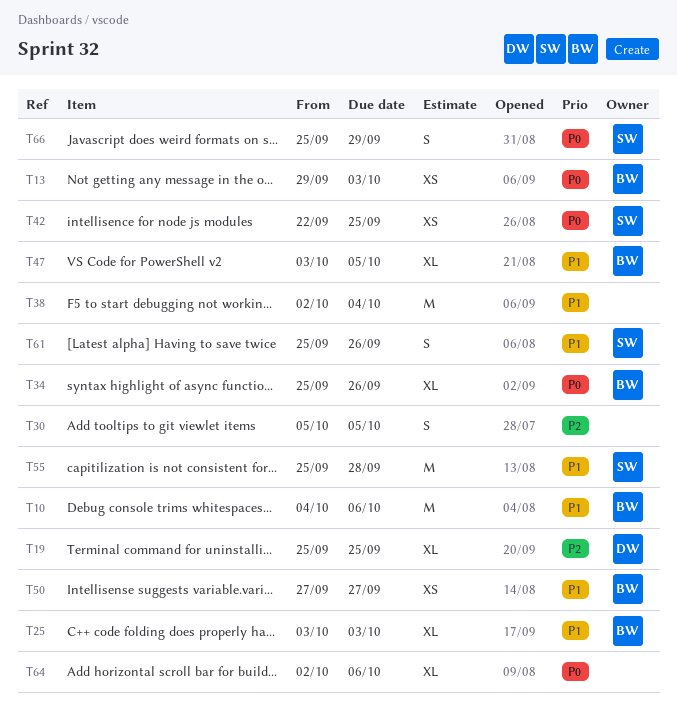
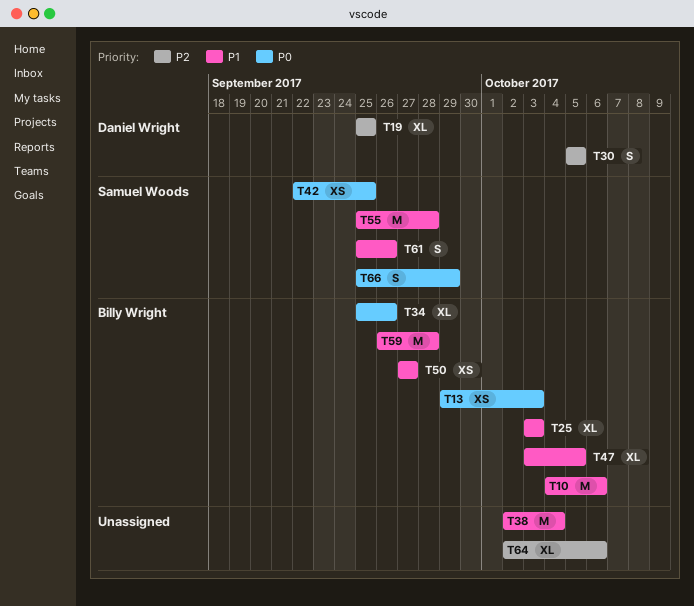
T30, owner: none -> Daniel Wright
T59: none -> present
T64, priority: P0 -> P2

